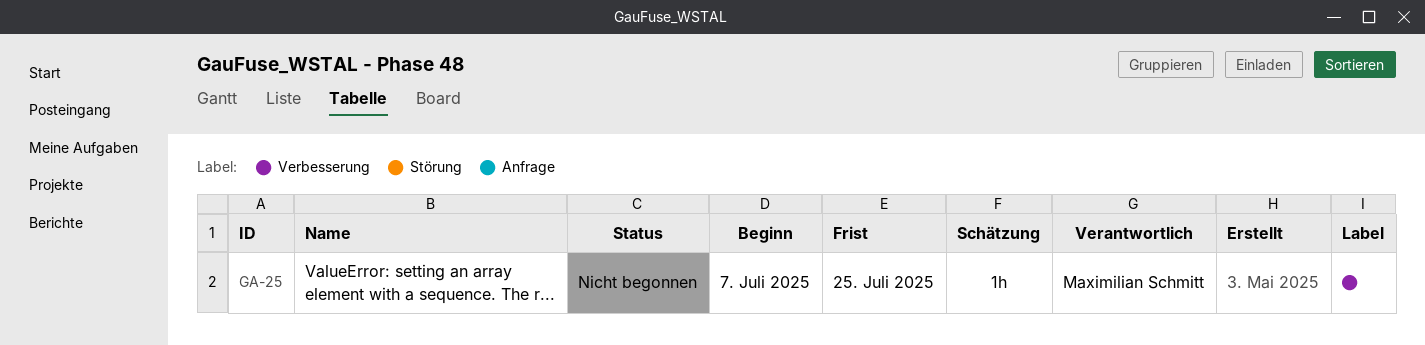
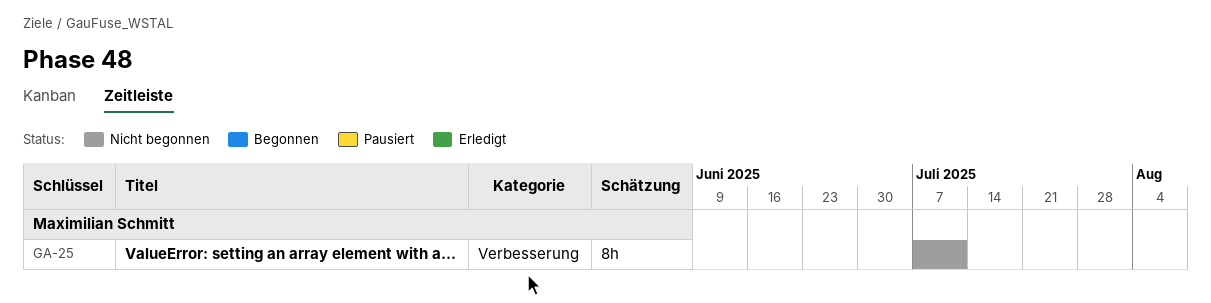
GA-25, estimate: 1h -> 8h
GA-25, due: Jul 25 -> Jul 11

